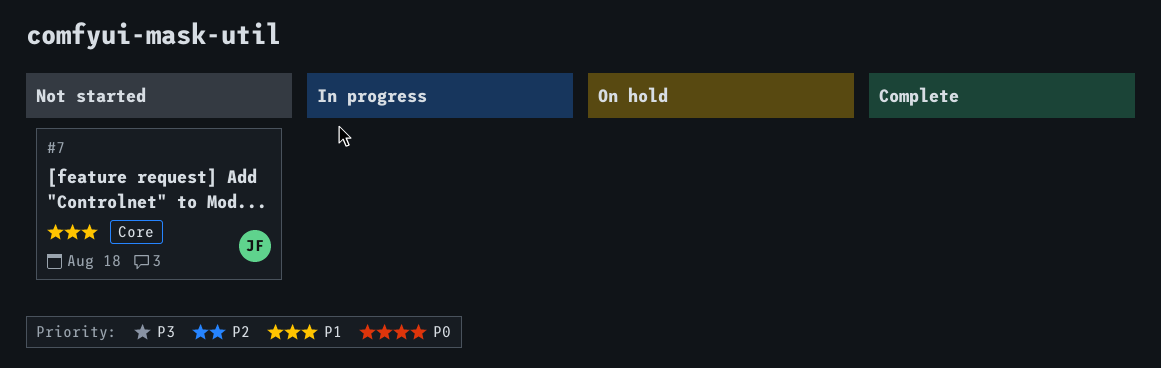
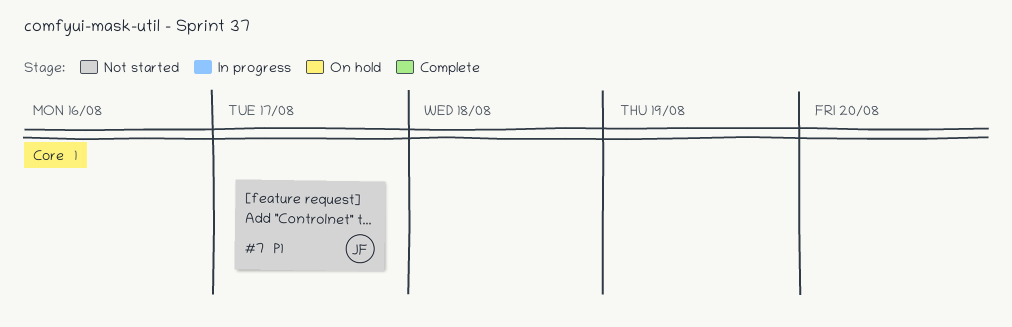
#7, due: Aug 18 -> Aug 17

